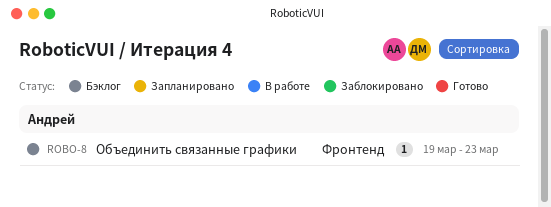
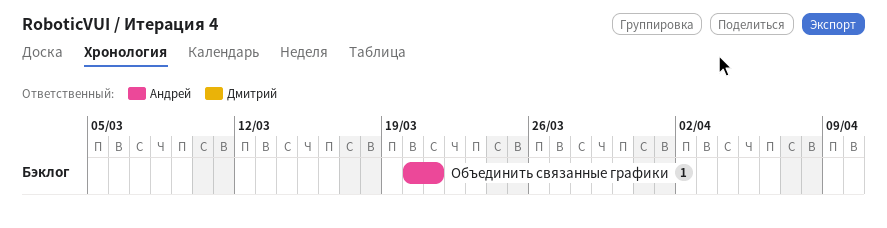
Объединить связанные графики, start: Mar 19 -> Mar 20
Объединить связанные графики, due: Mar 23 -> Mar 21

